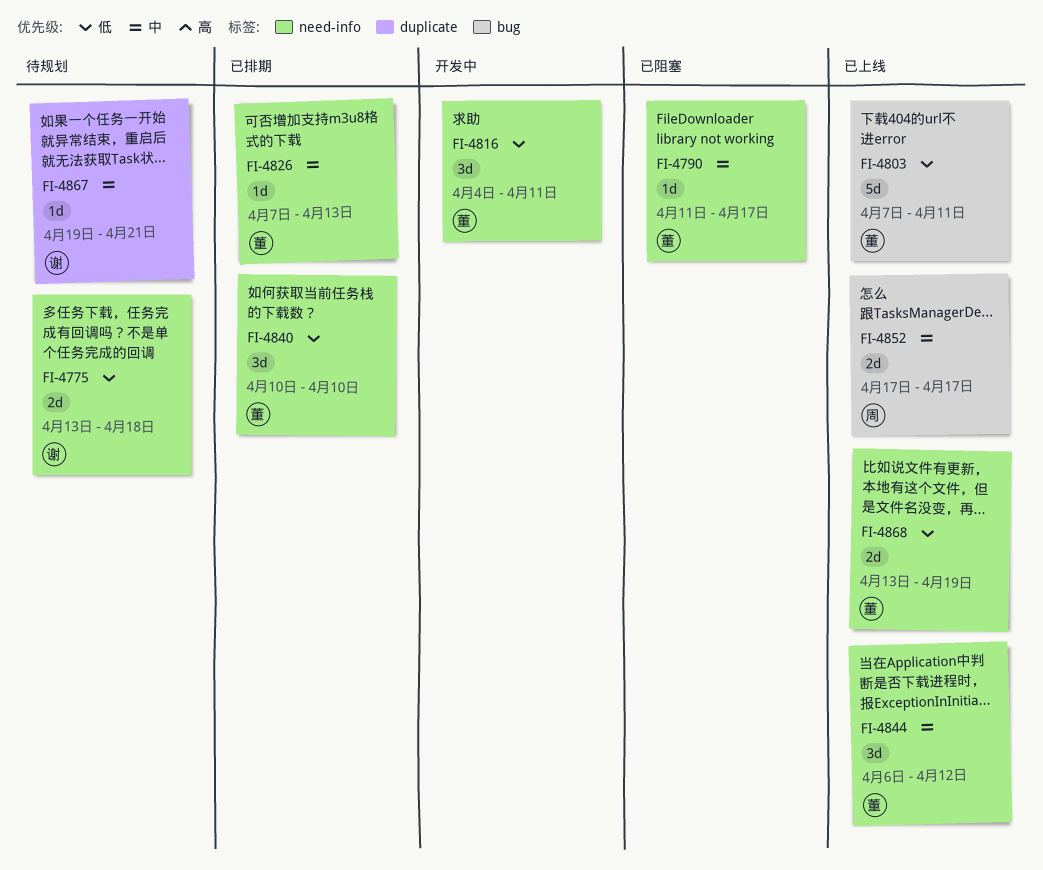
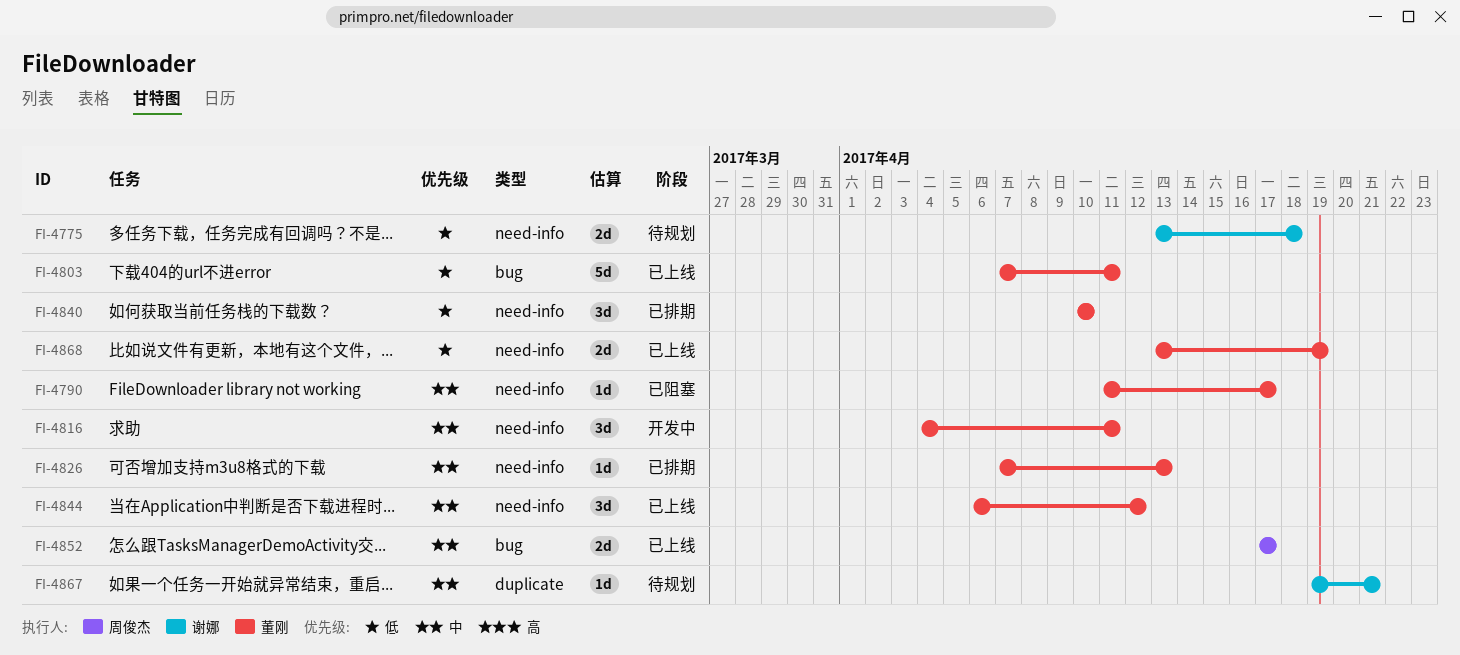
FI-4816, priority: 低 -> 中

